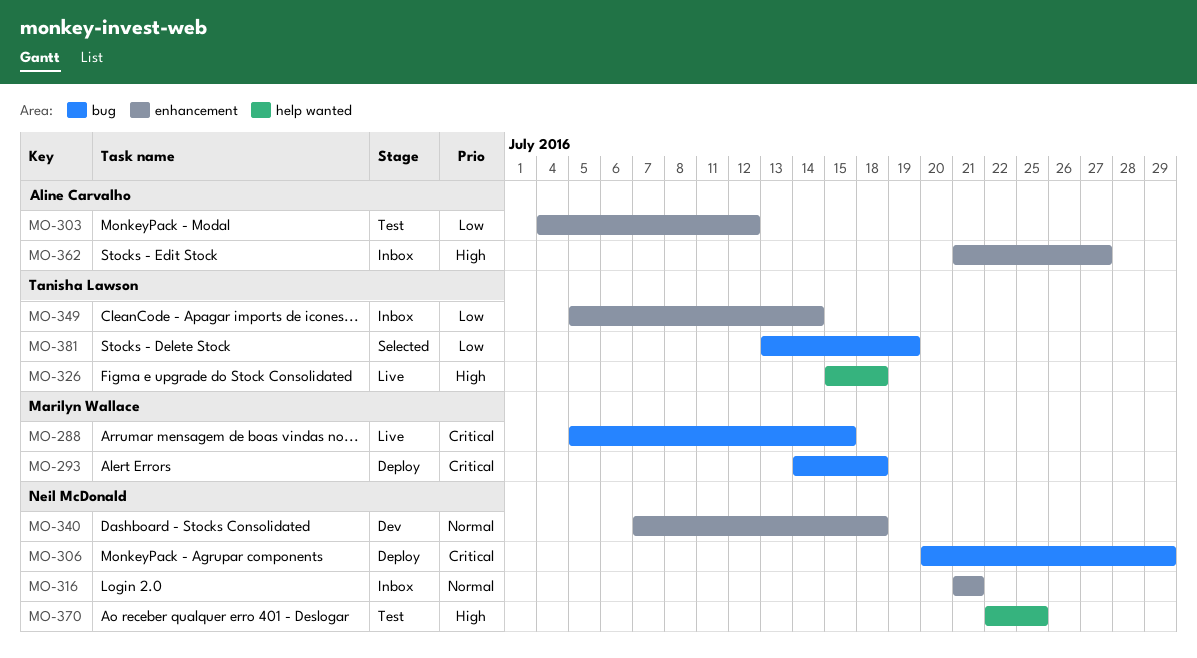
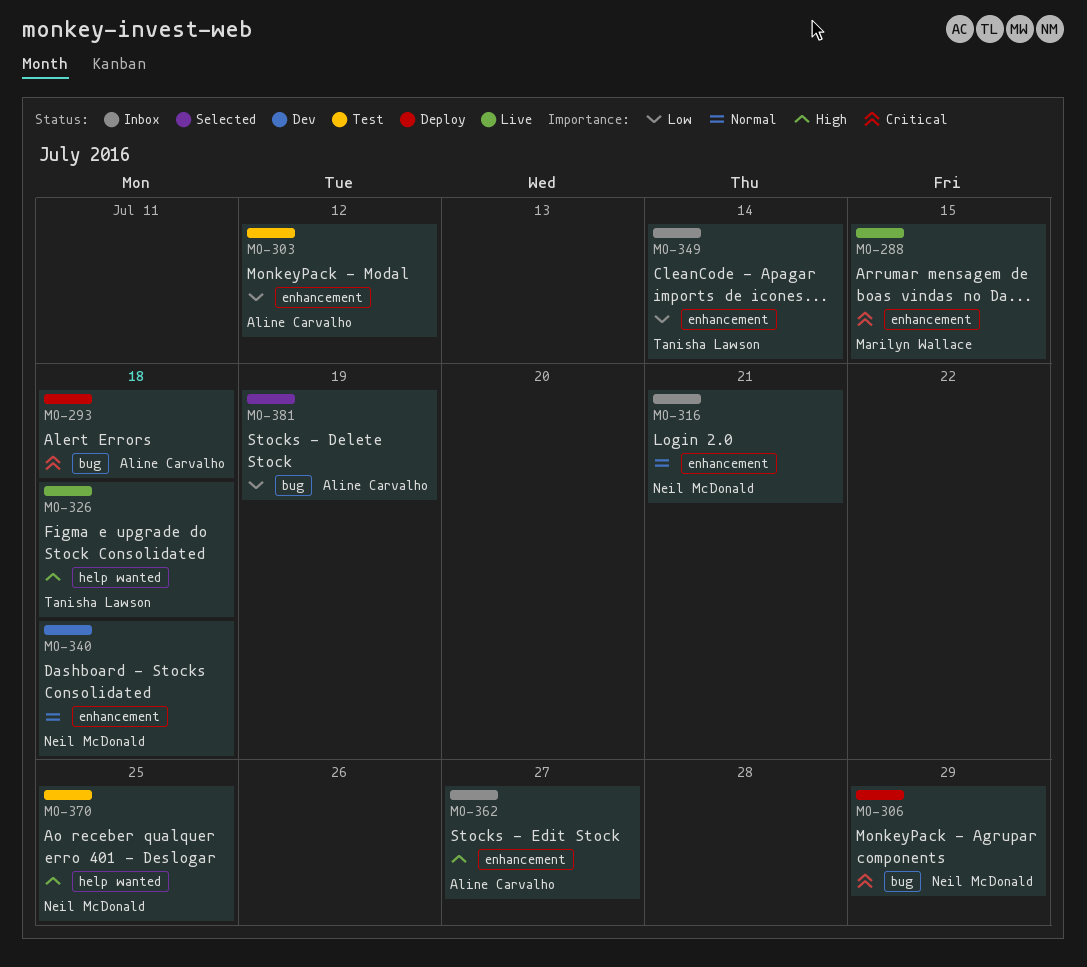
MO-288, label: bug -> enhancement
MO-293, owner: Marilyn Wallace -> Aline Carvalho
MO-381, owner: Tanisha Lawson -> Aline Carvalho

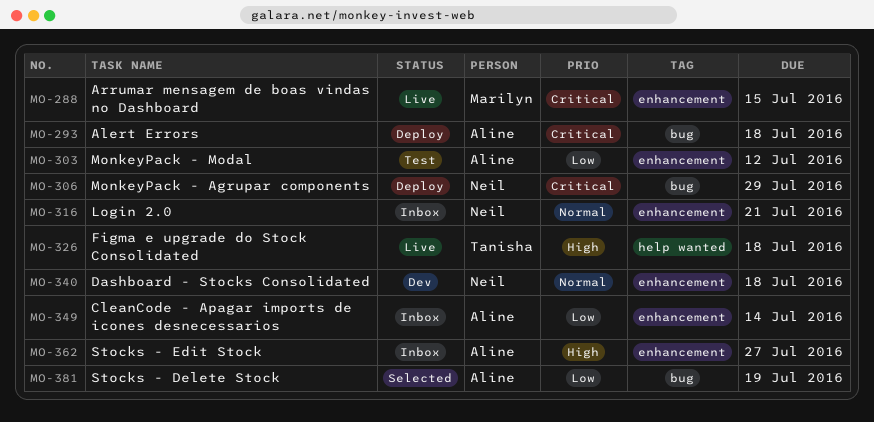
MO-349, owner: Tanisha Lawson -> Aline Carvalho
MO-370: present -> none

